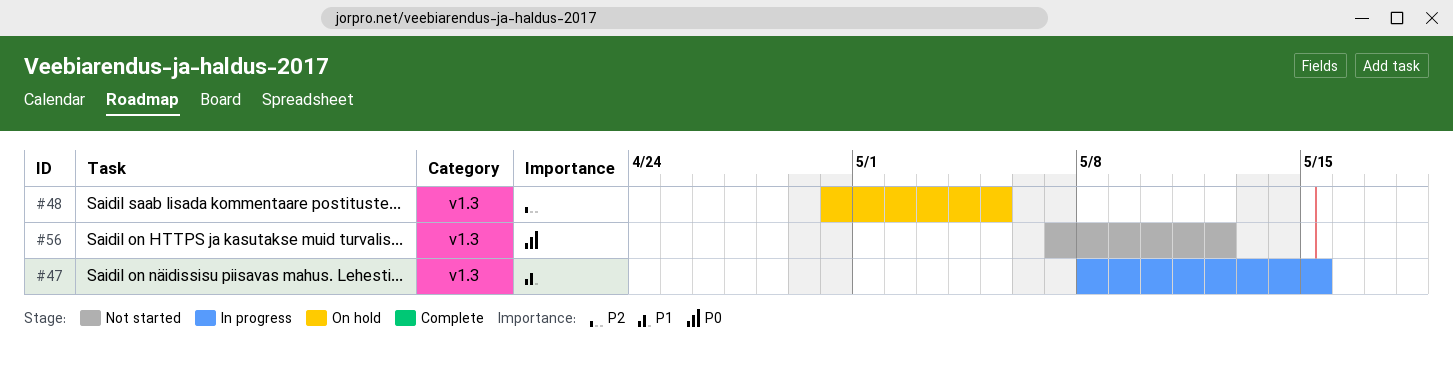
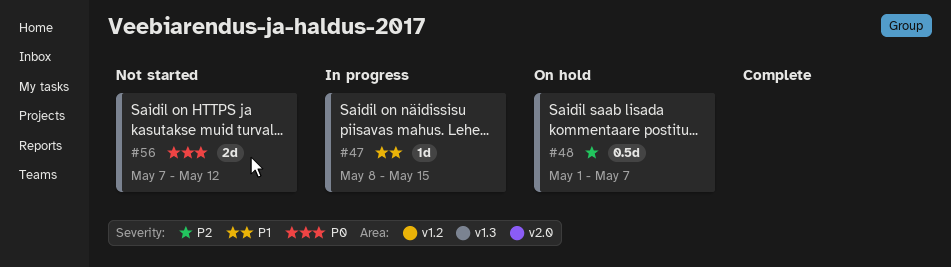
#48, start: Apr 30 -> May 1
#48, due: May 5 -> May 7

